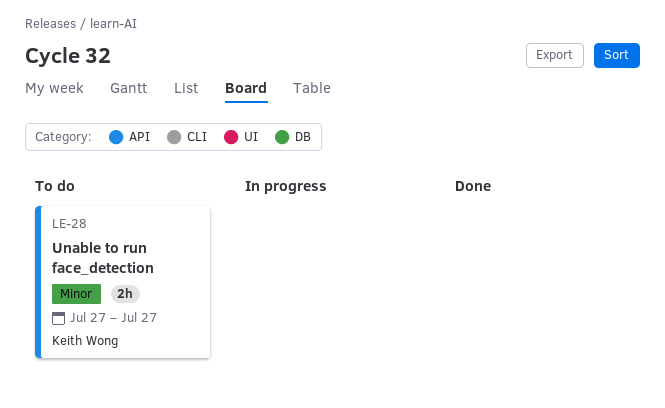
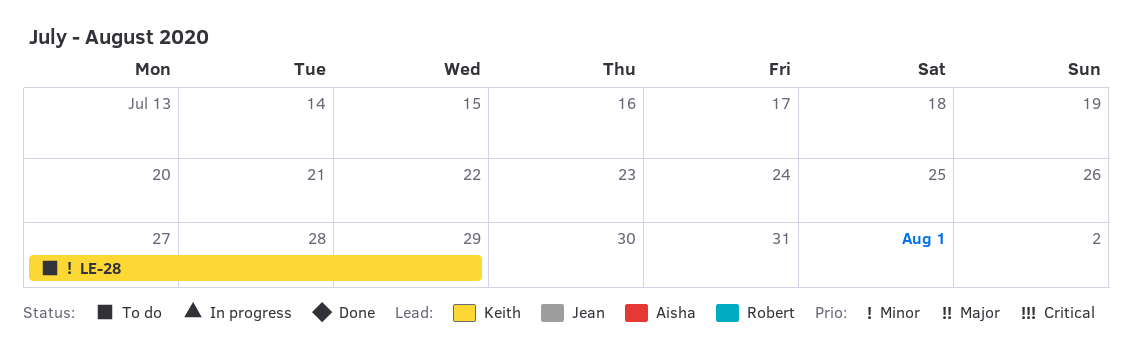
LE-28, due: Jul 27 -> Jul 29

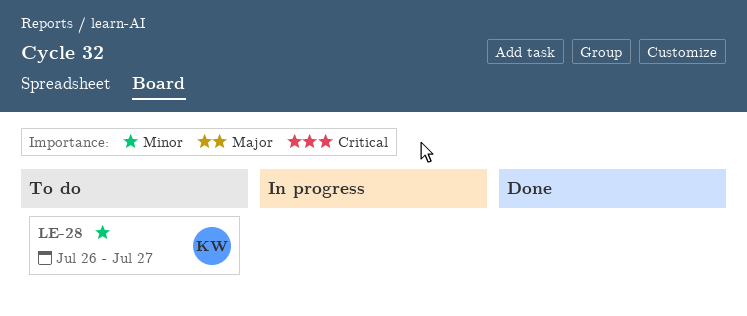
LE-28, start: Jul 27 -> Jul 26
LE-28, due: Jul 29 -> Jul 27

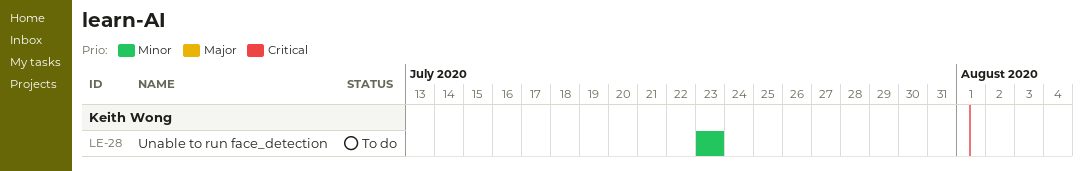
LE-28, start: Jul 26 -> Jul 23
LE-28, due: Jul 27 -> Jul 23

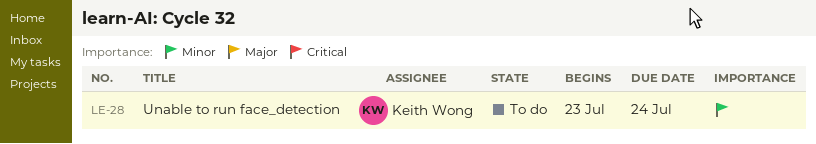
LE-28, due: Jul 23 -> Jul 24

